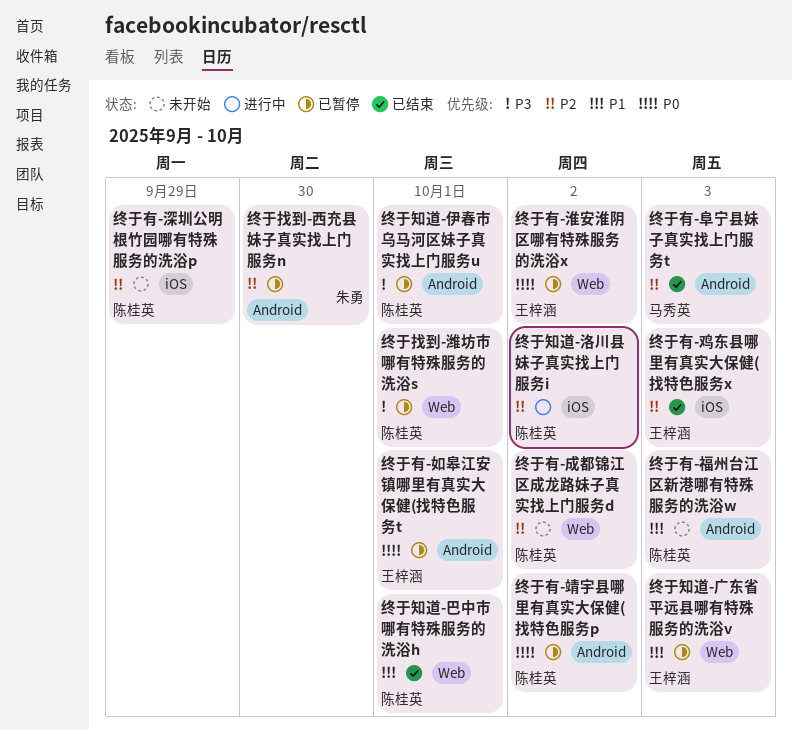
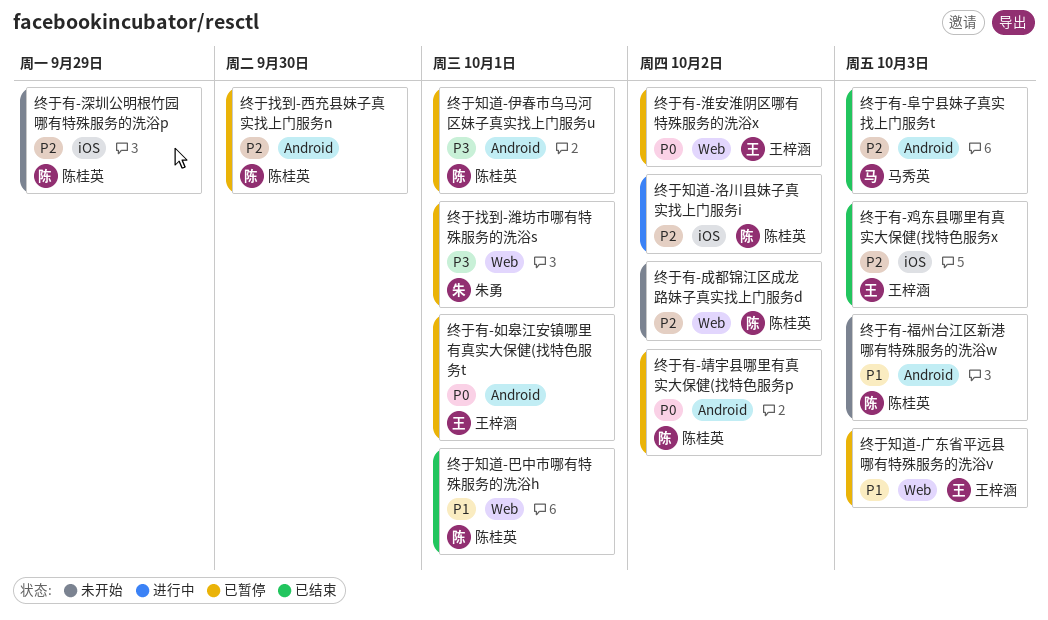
终于找到-潍坊市哪有特殊服务的洗浴s, owner: 陈桂英 -> 朱勇
终于找到-西充县妹子真实找上门服务n, owner: 朱勇 -> 陈桂英

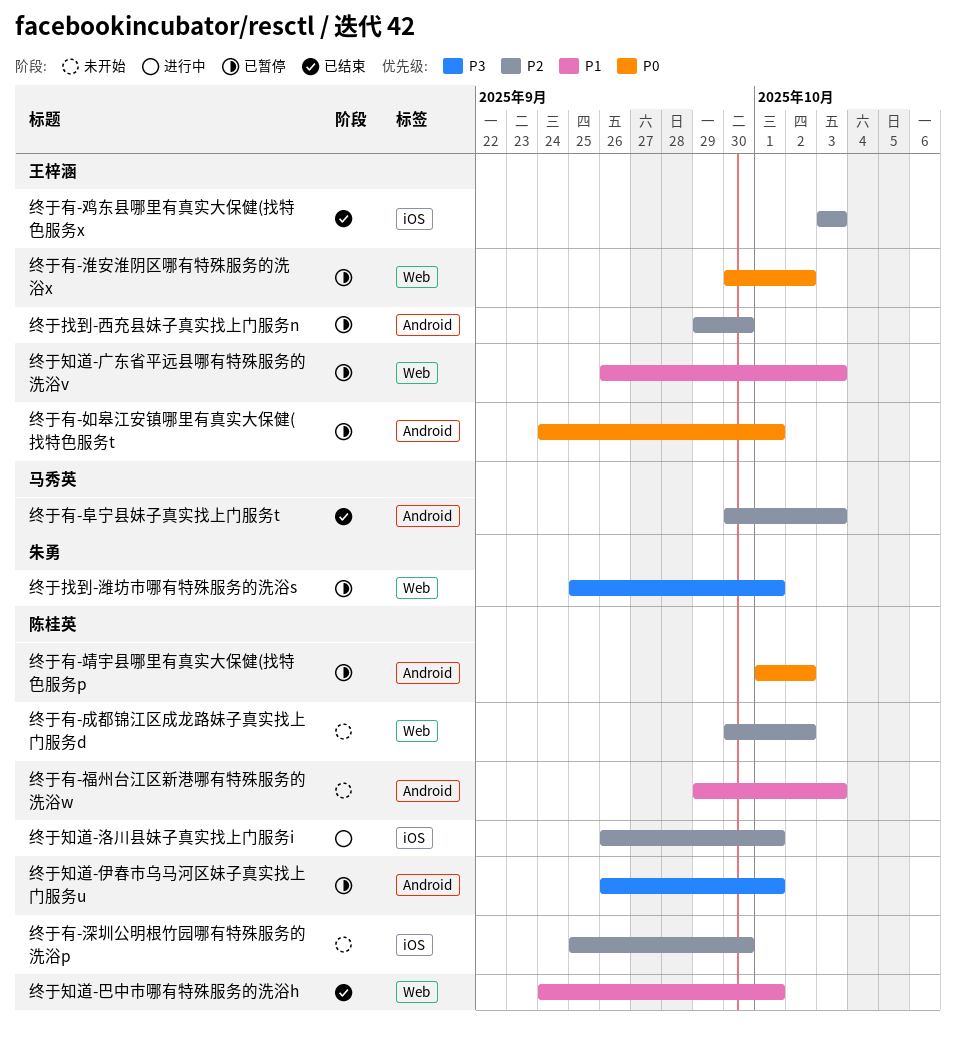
终于找到-西充县妹子真实找上门服务n, owner: 陈桂英 -> 王梓涵
终于有-深圳公明根竹园哪有特殊服务的洗浴p, due: Sep 29 -> Sep 30
终于知道-洛川县妹子真实找上门服务i, due: Oct 2 -> Oct 1

